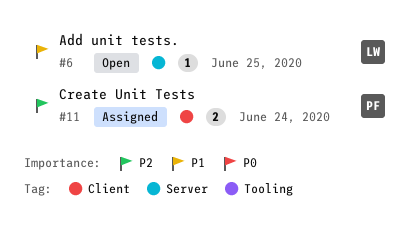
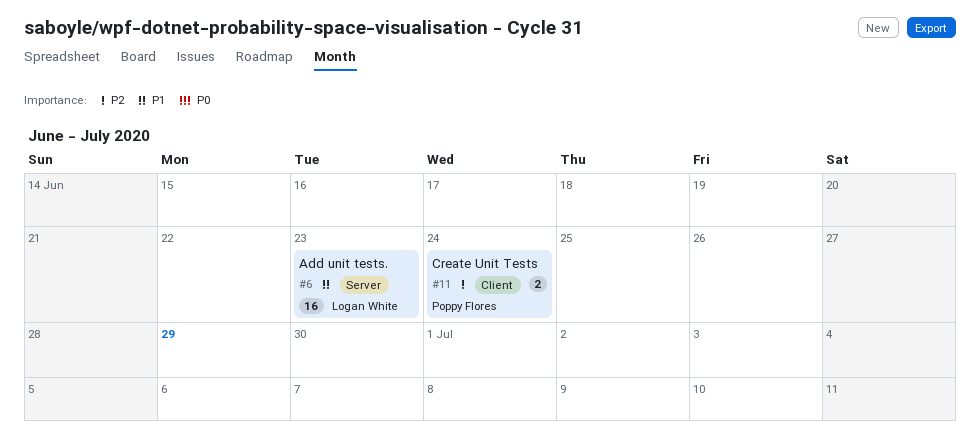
#6, estimate: 1 -> 16
#6, due: Jun 25 -> Jun 23

